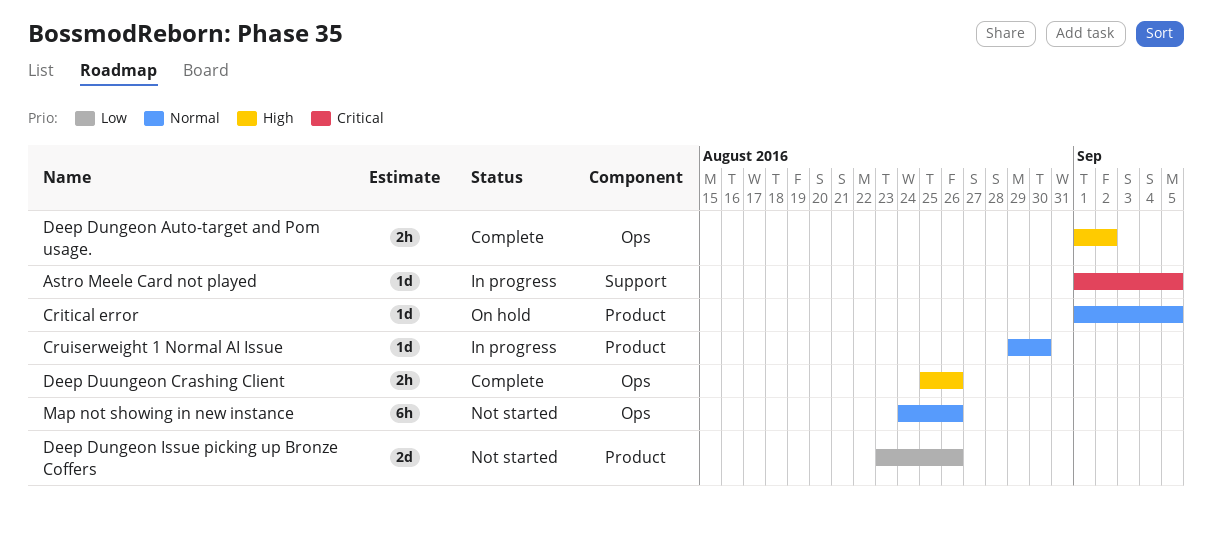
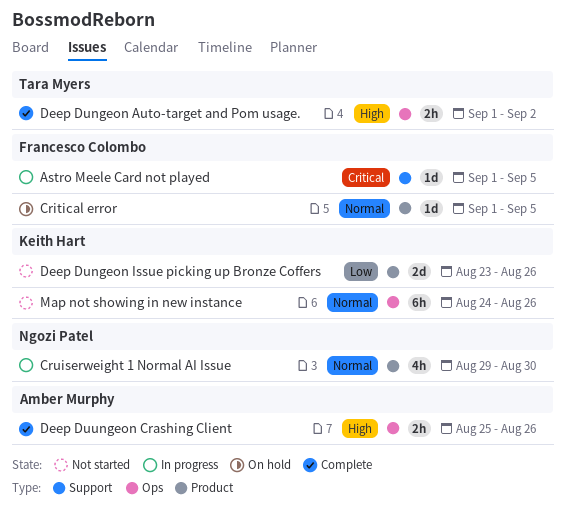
Cruiserweight 1 Normal AI Issue, estimate: 1d -> 4h

